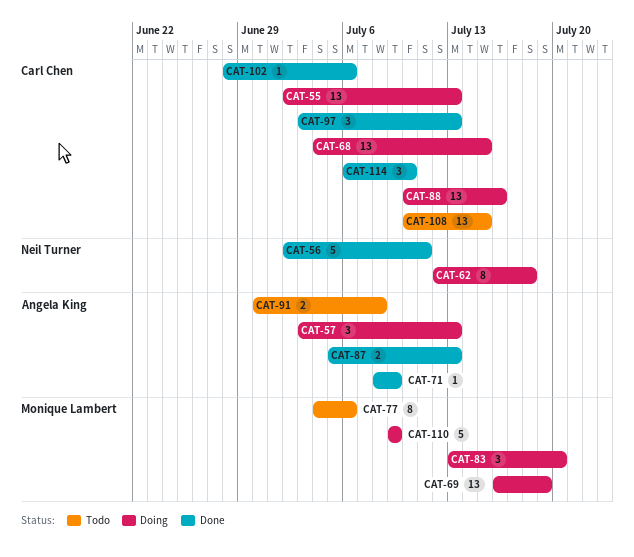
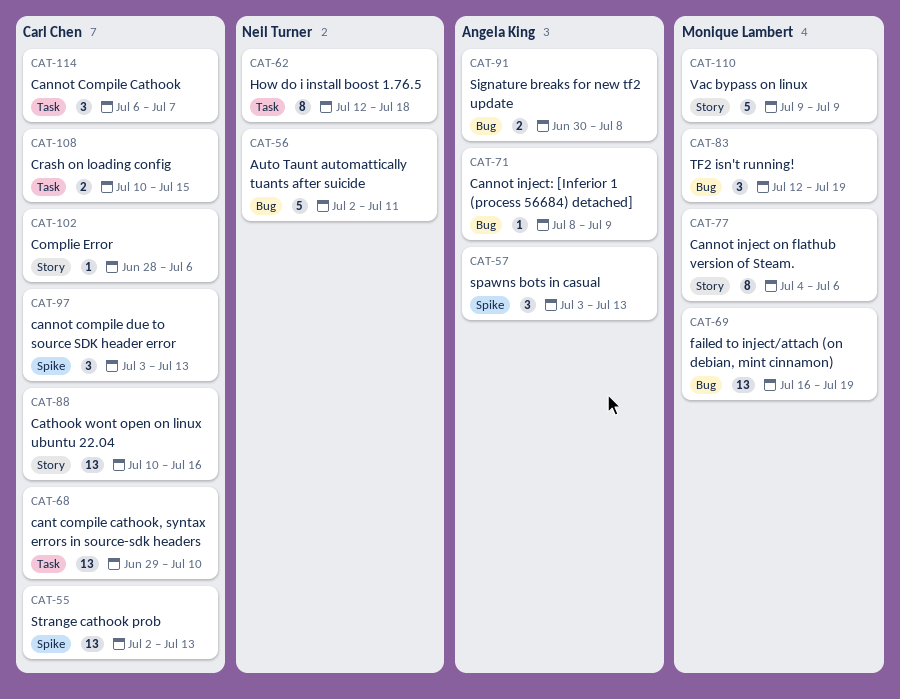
CAT-68, start: Jul 4 -> Jun 29
CAT-68, due: Jul 15 -> Jul 10
CAT-83, start: Jul 13 -> Jul 12
CAT-83, due: Jul 20 -> Jul 19
CAT-87: present -> none
CAT-108, estimate: 13 -> 2
CAT-114, due: Jul 10 -> Jul 7

